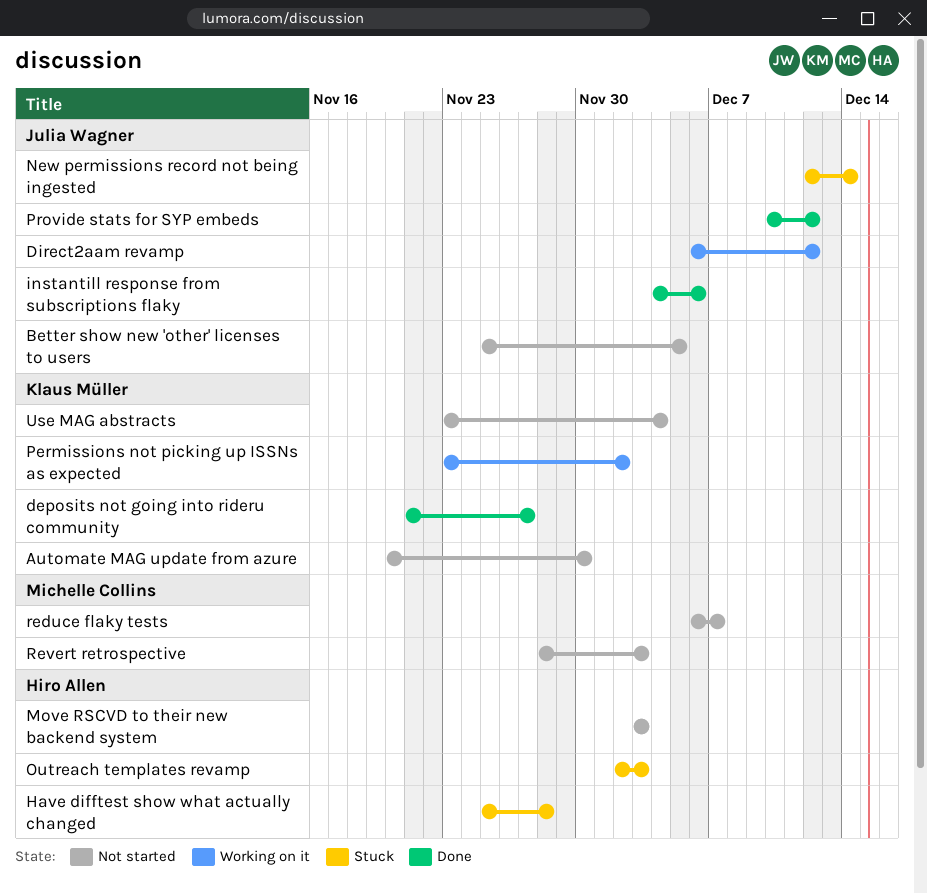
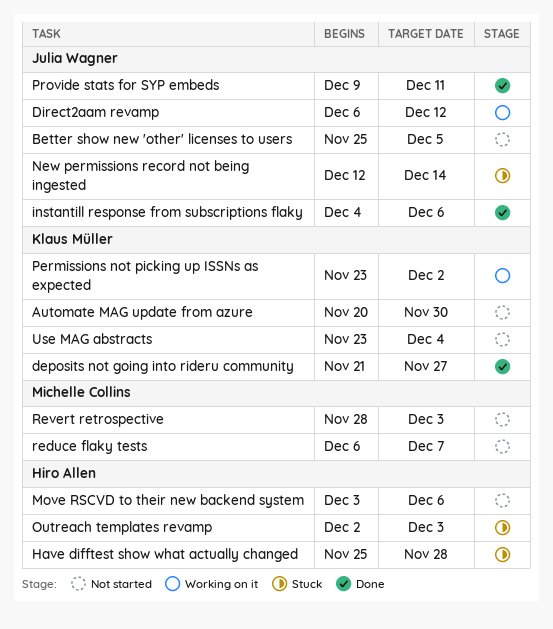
Move RSCVD to their new backend system, due: Dec 3 -> Dec 6
Provide stats for SYP embeds, start: Dec 10 -> Dec 9
Provide stats for SYP embeds, due: Dec 12 -> Dec 11

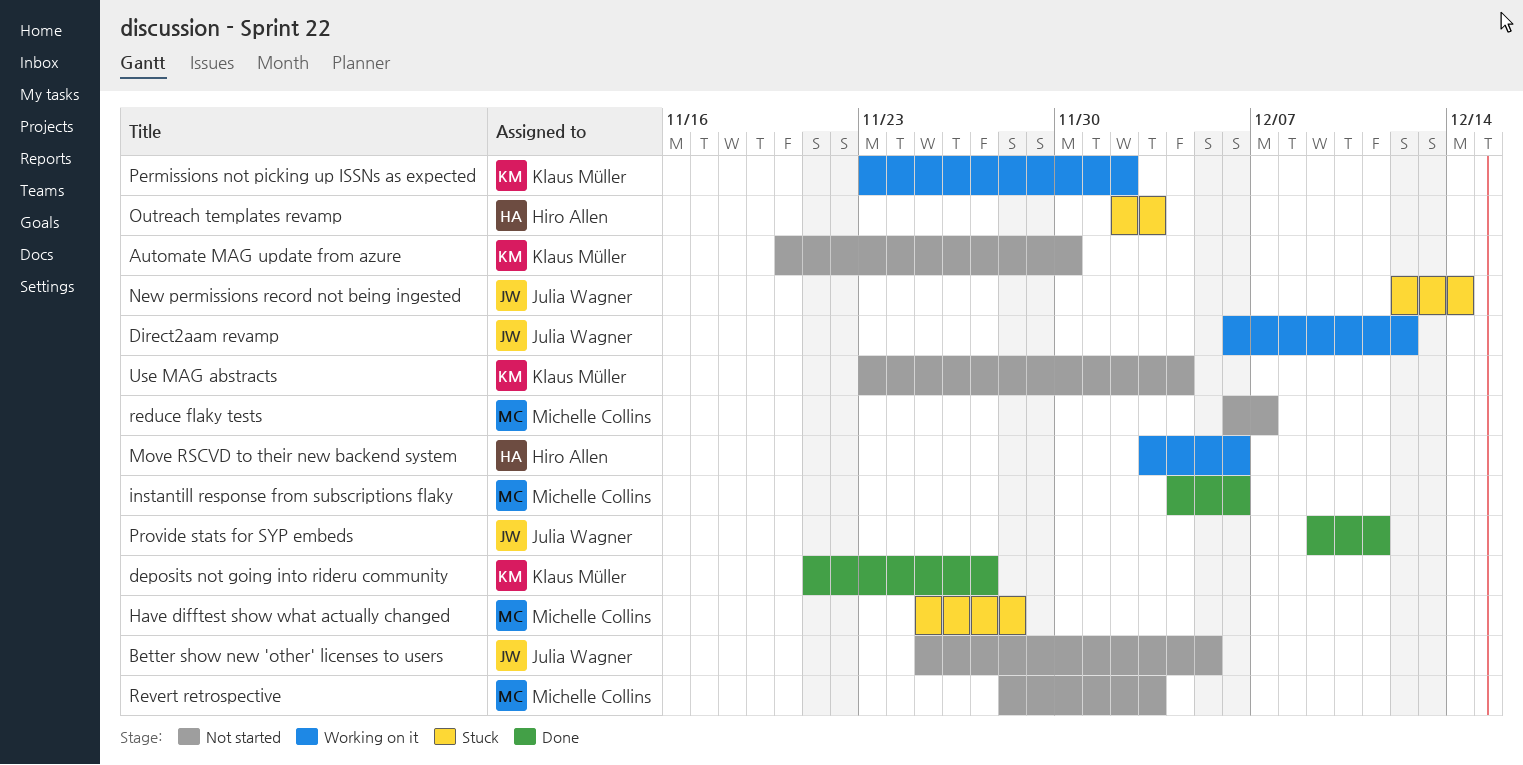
Have difftest show what actually changed, owner: Hiro Allen -> Michelle Collins
instantill response from subscriptions flaky, owner: Julia Wagner -> Michelle Collins
Move RSCVD to their new backend system, status: Not started -> Working on it

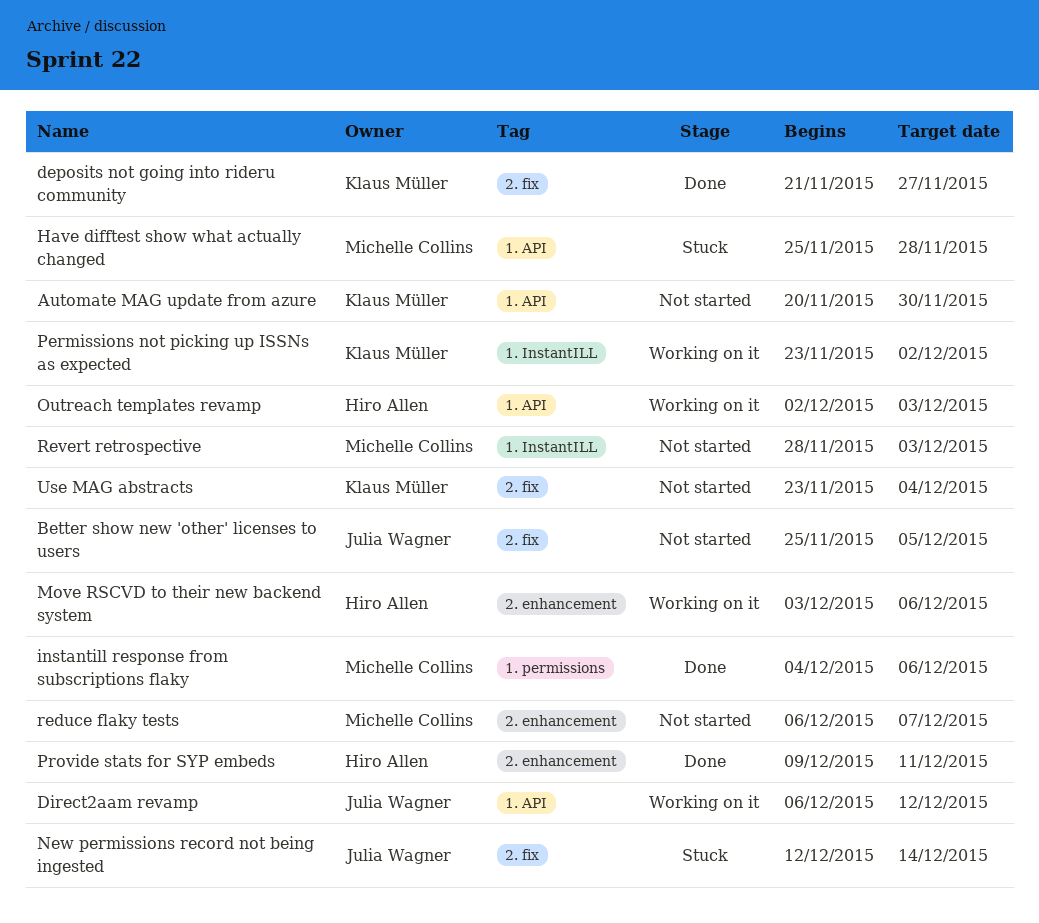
Outreach templates revamp, status: Stuck -> Working on it
Provide stats for SYP embeds, owner: Julia Wagner -> Hiro Allen

